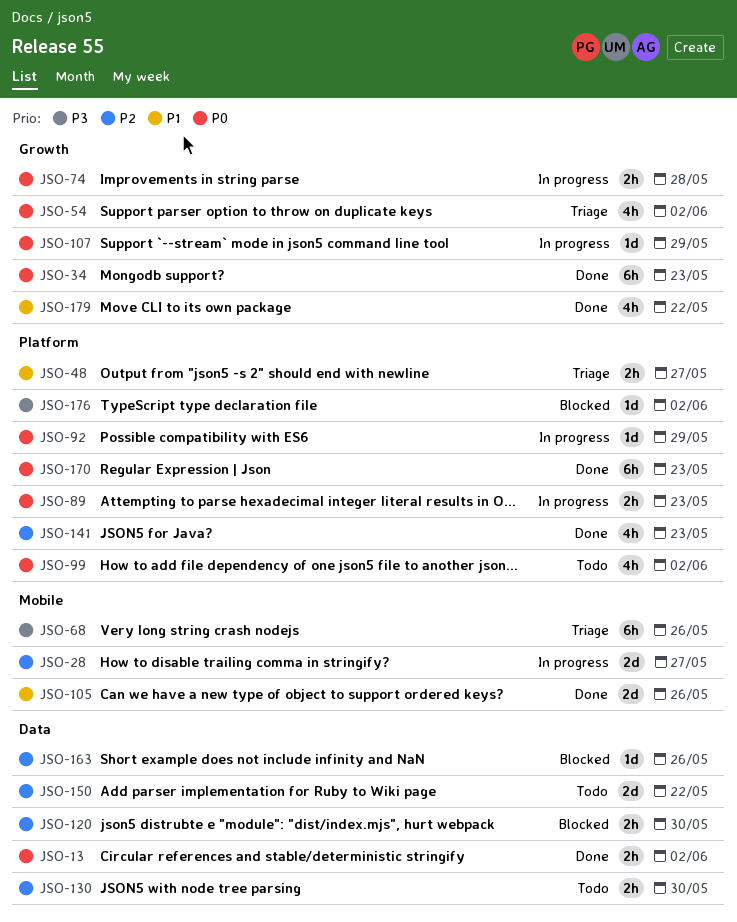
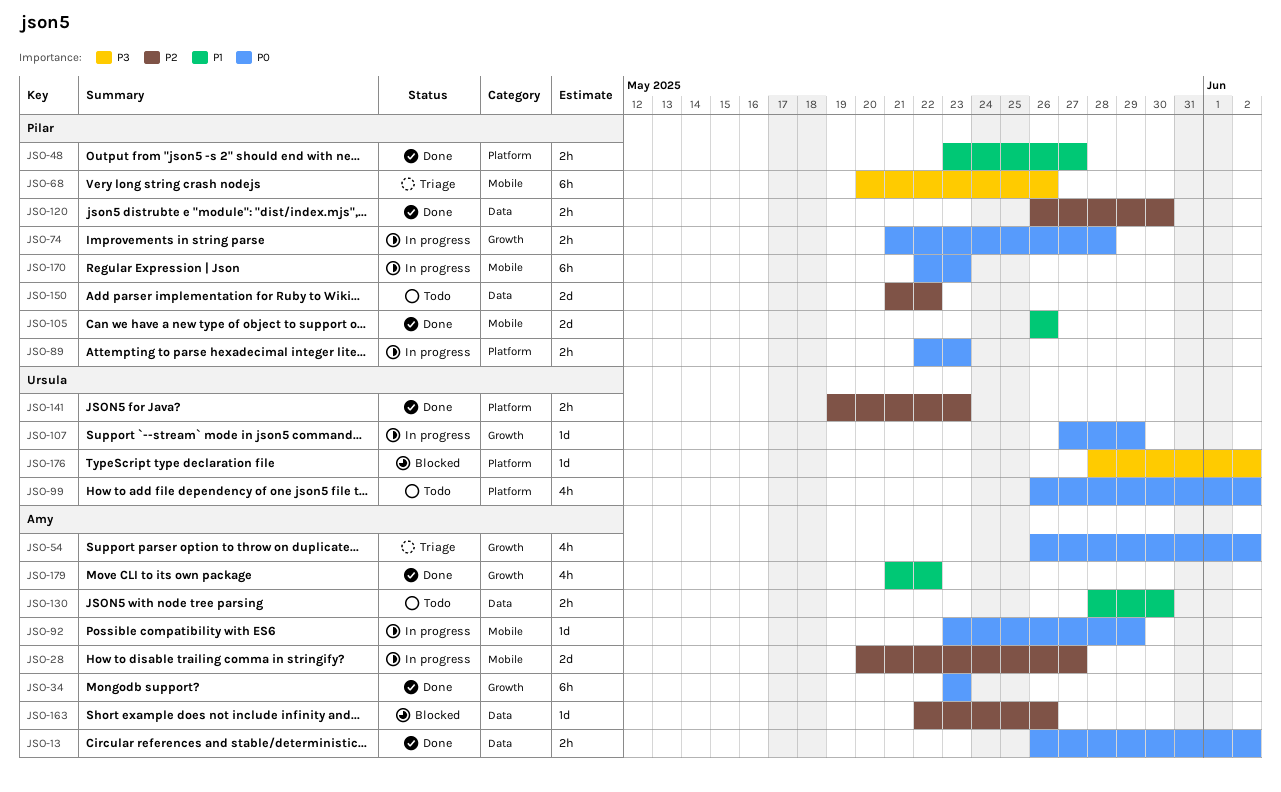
JSO-48, status: Triage -> Done
JSO-92, label: Platform -> Mobile
JSO-120, status: Blocked -> Done
JSO-130, priority: P2 -> P1
JSO-141, estimate: 4h -> 2h
JSO-170, status: Done -> In progress
JSO-170, label: Platform -> Mobile

